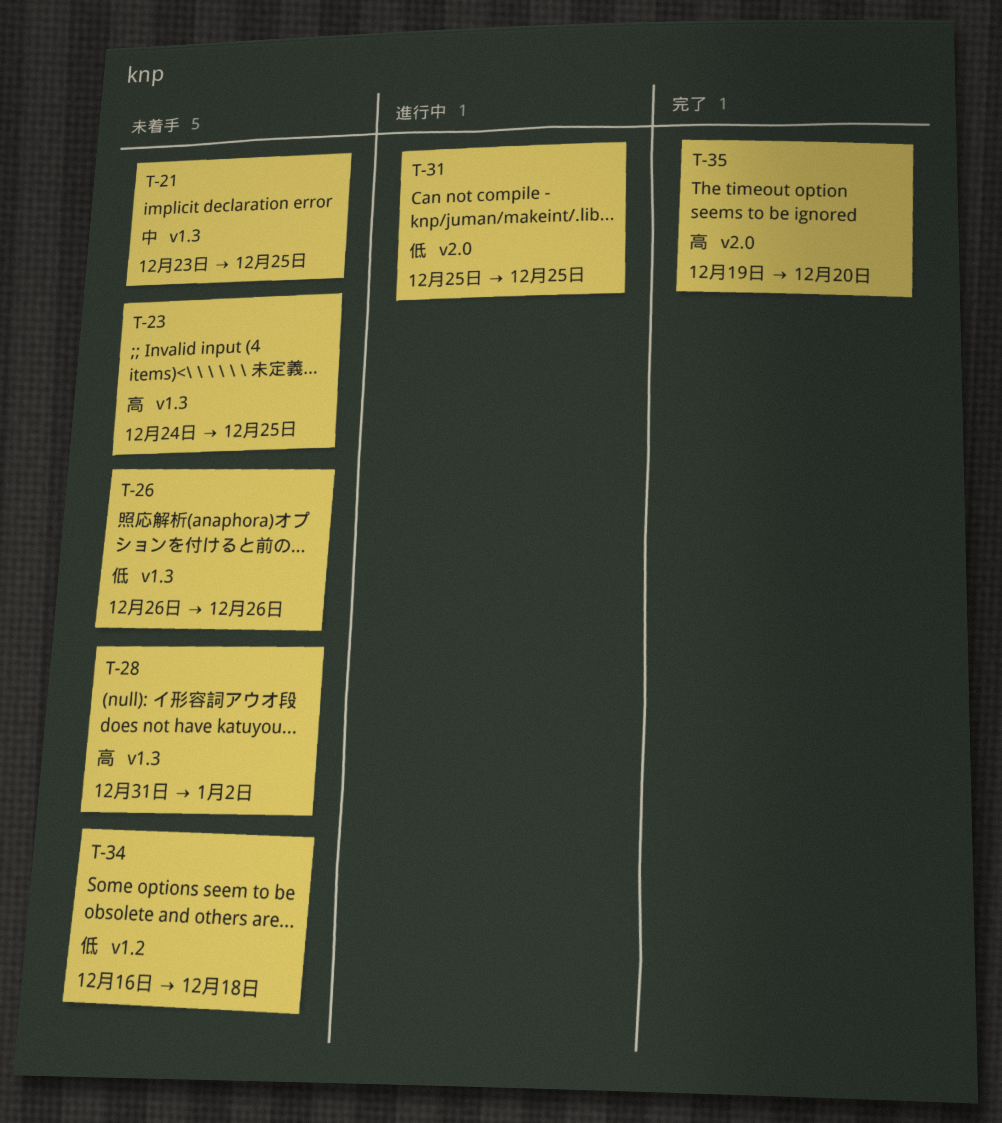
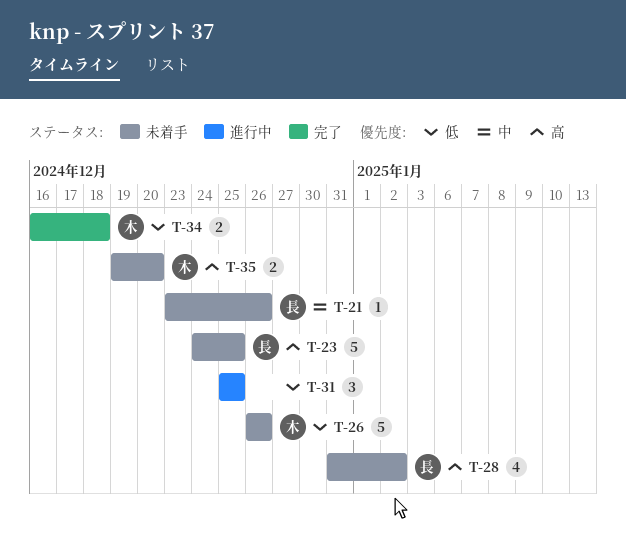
T-21, due: Dec 25 -> Dec 26
T-34, status: 未着手 -> 完了
T-35, status: 完了 -> 未着手

